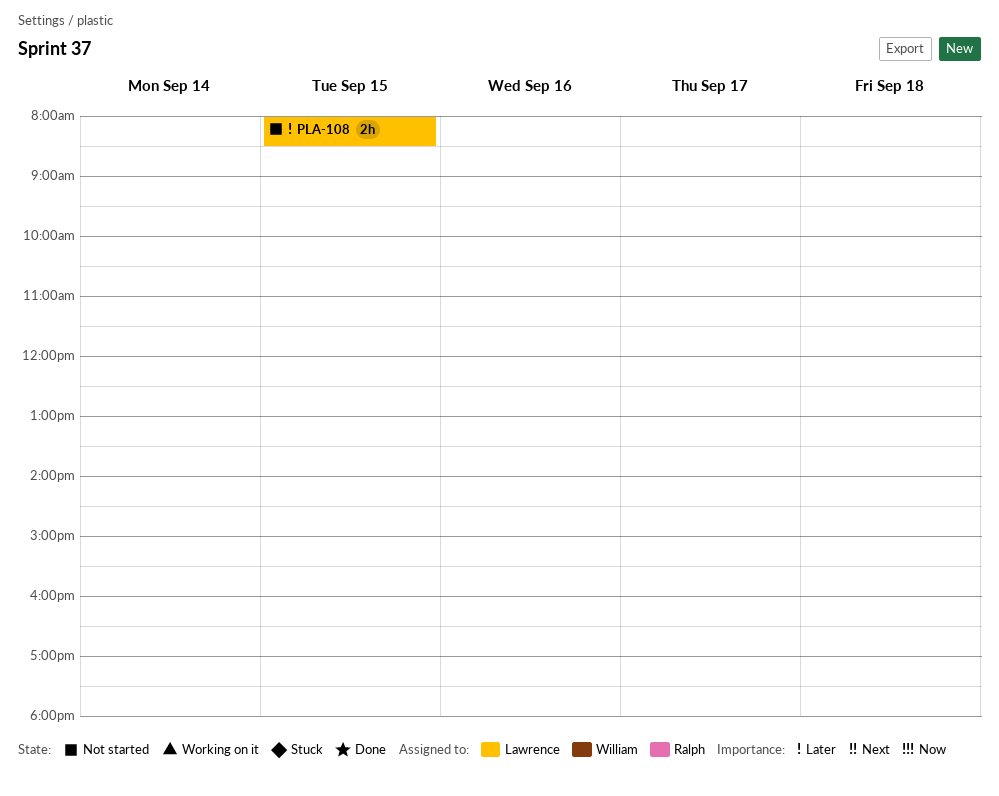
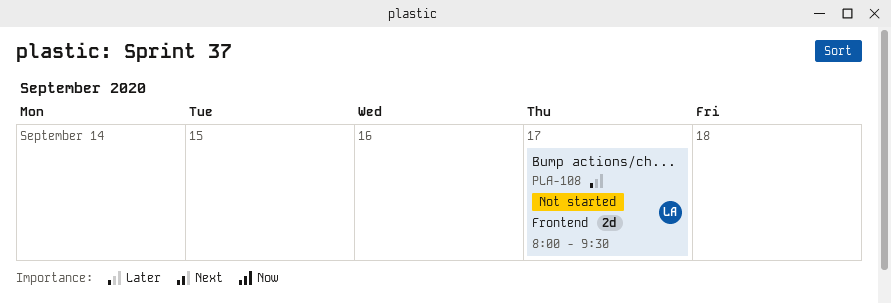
PLA-108, estimate: 2h -> 2d
PLA-108, day: Sep 15 -> Sep 17
PLA-108, ends: 08:30 -> 09:30

